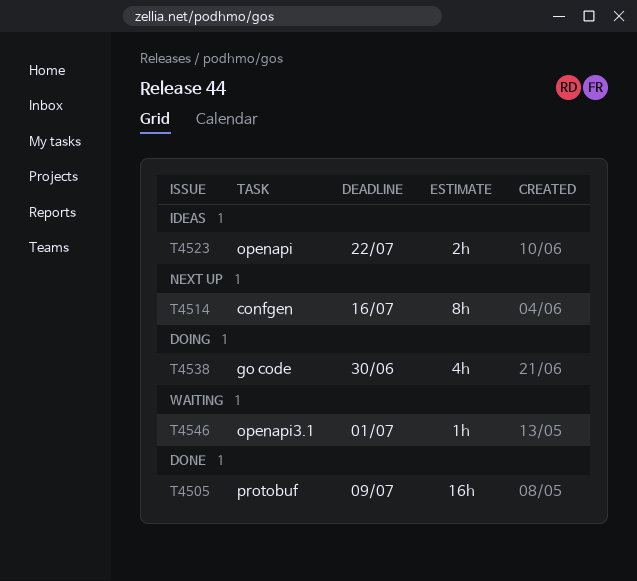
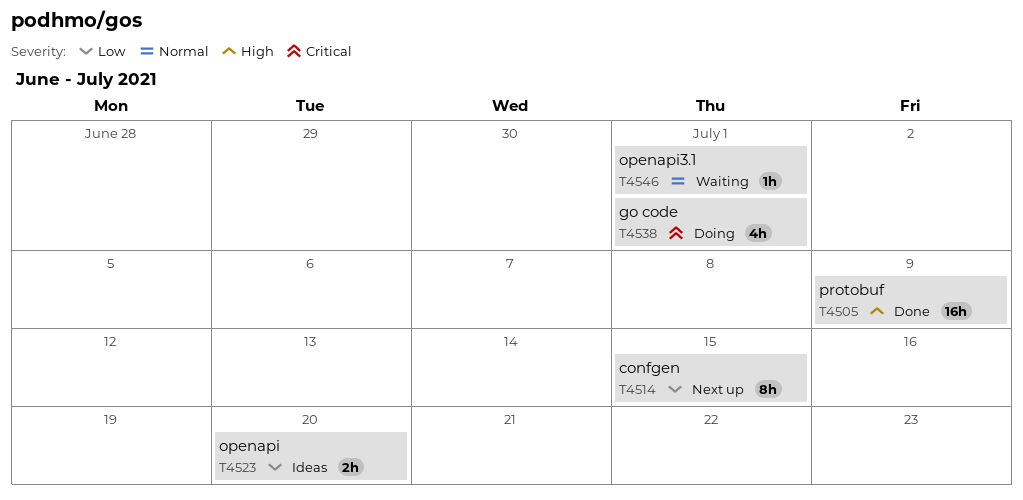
T4514, due: Jul 16 -> Jul 15
T4523, due: Jul 22 -> Jul 20
T4538, due: Jun 30 -> Jul 1

